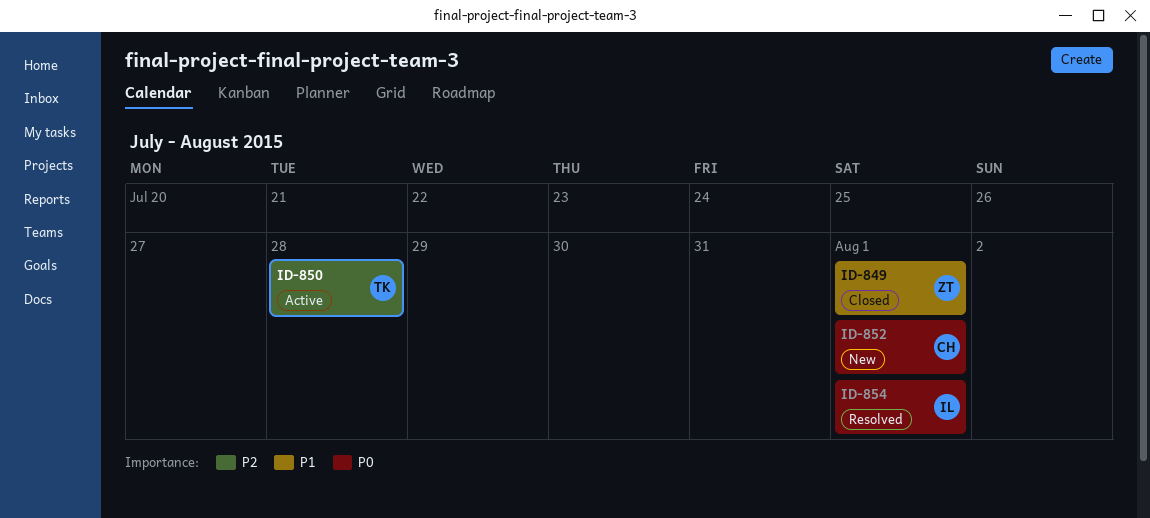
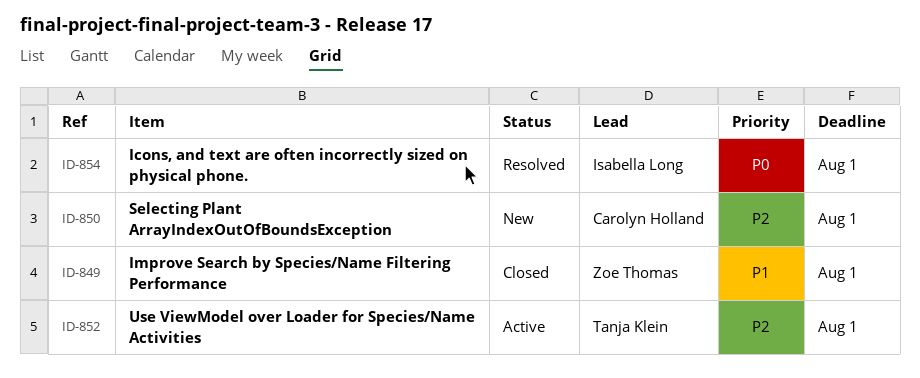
ID-850, status: Active -> New
ID-850, owner: Tanja Klein -> Carolyn Holland
ID-850, due: Jul 28 -> Aug 1
ID-852, status: New -> Active
ID-852, owner: Carolyn Holland -> Tanja Klein
ID-852, priority: P0 -> P2

